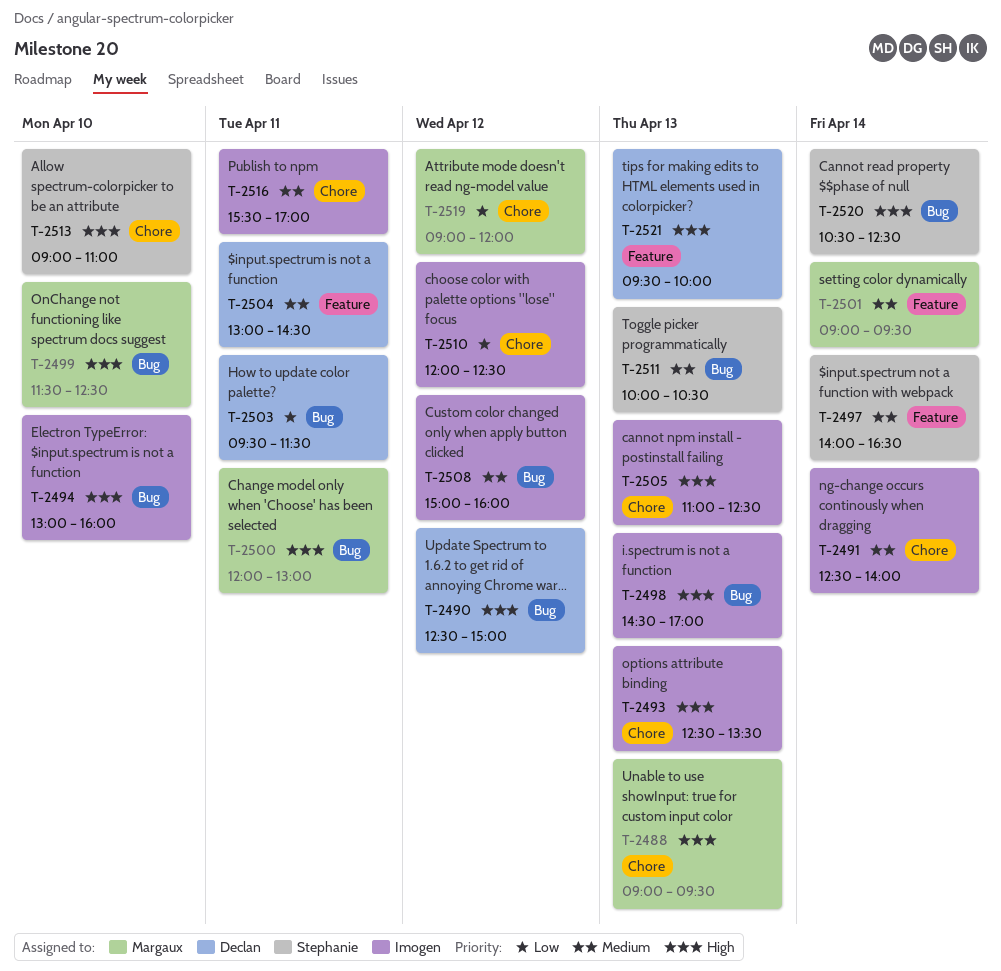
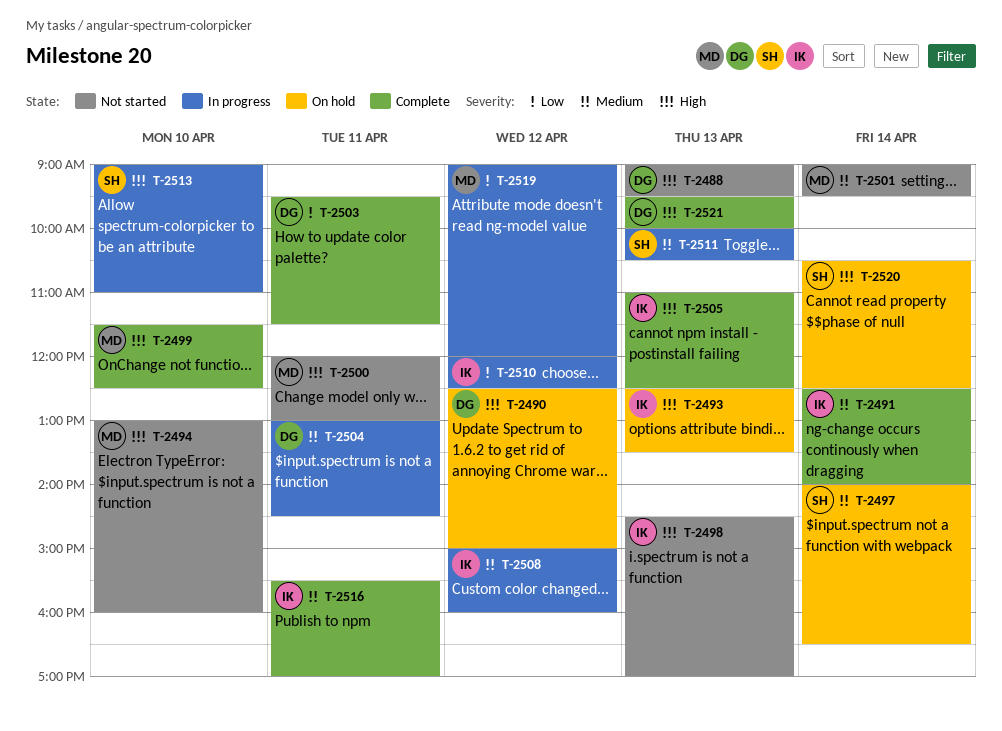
T-2488, owner: Margaux -> Declan
T-2494, owner: Imogen -> Margaux

